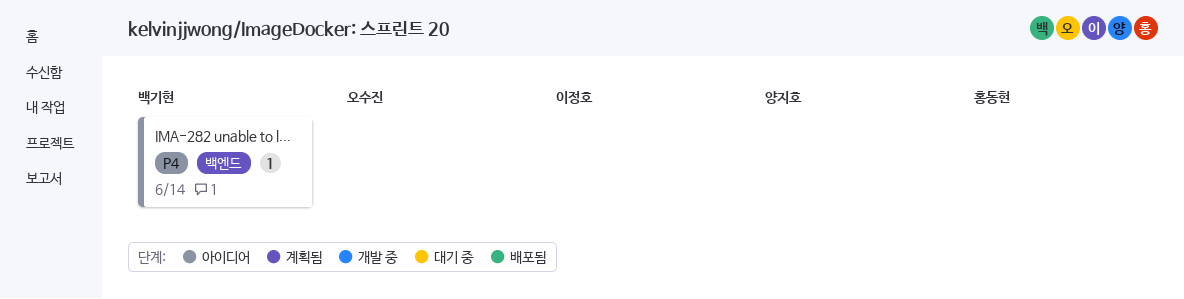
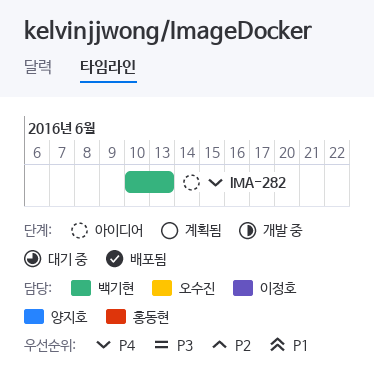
IMA-282, due: Jun 14 -> Jun 13

